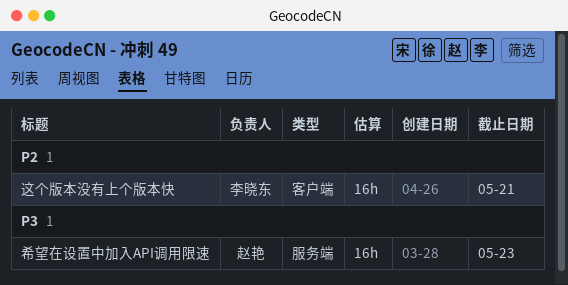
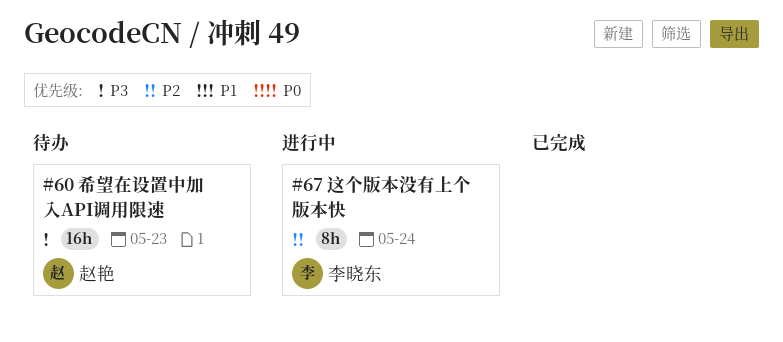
这个版本没有上个版本快, estimate: 16h -> 8h
这个版本没有上个版本快, due: May 21 -> May 24

